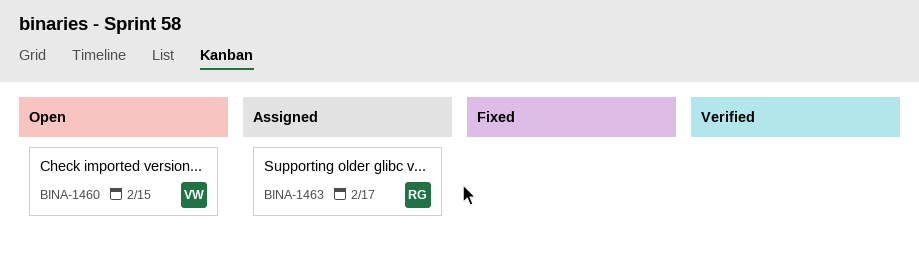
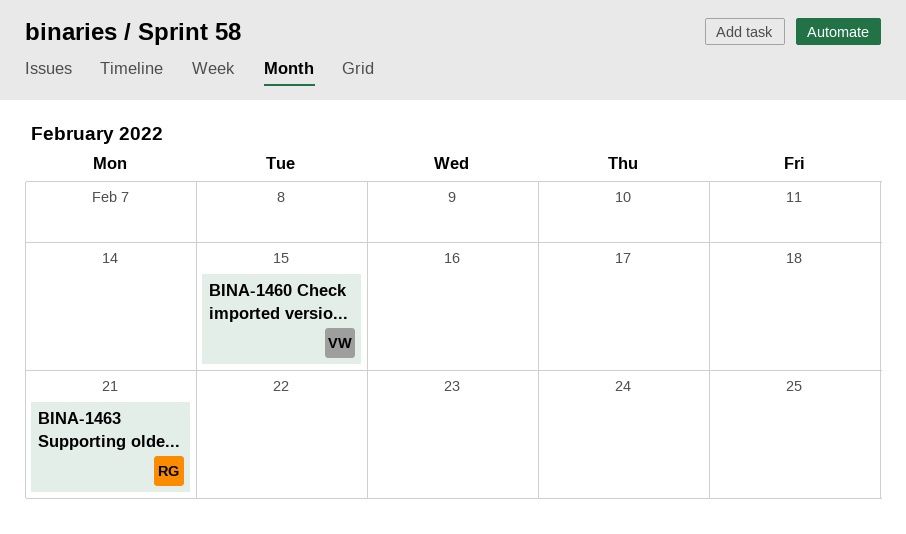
BINA-1463, due: Feb 17 -> Feb 21

